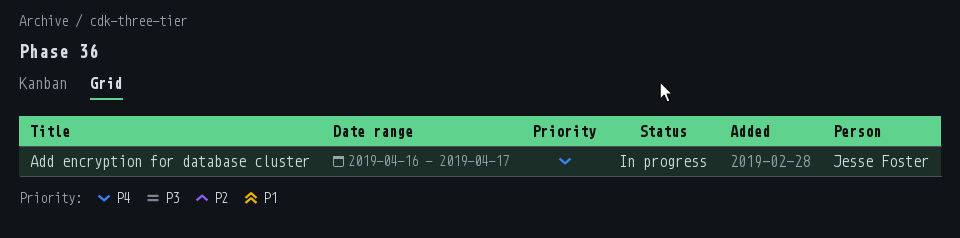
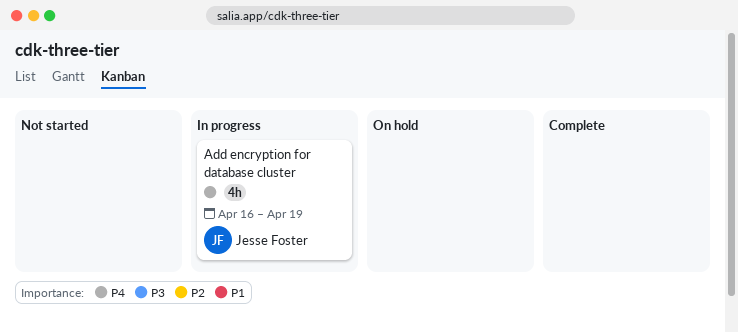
Add encryption for database cluster, due: Apr 17 -> Apr 19

